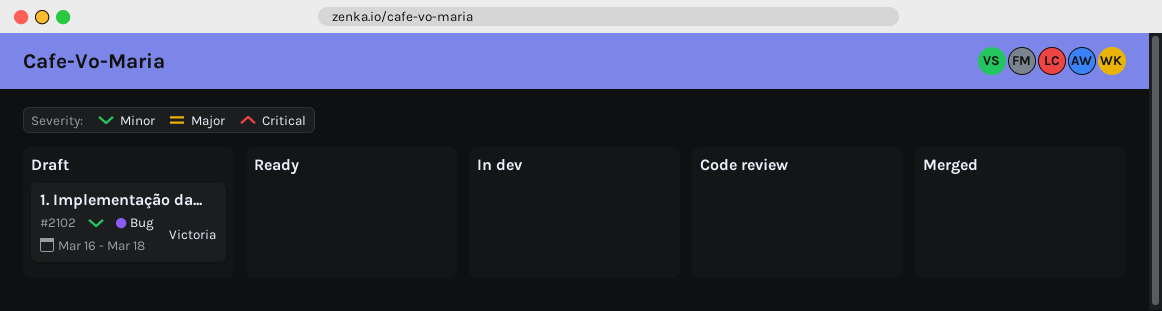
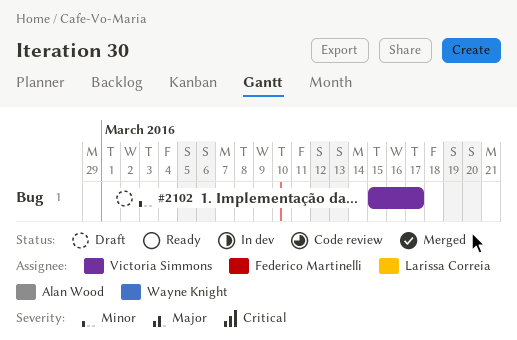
#2102, start: Mar 16 -> Mar 15
#2102, due: Mar 18 -> Mar 17

